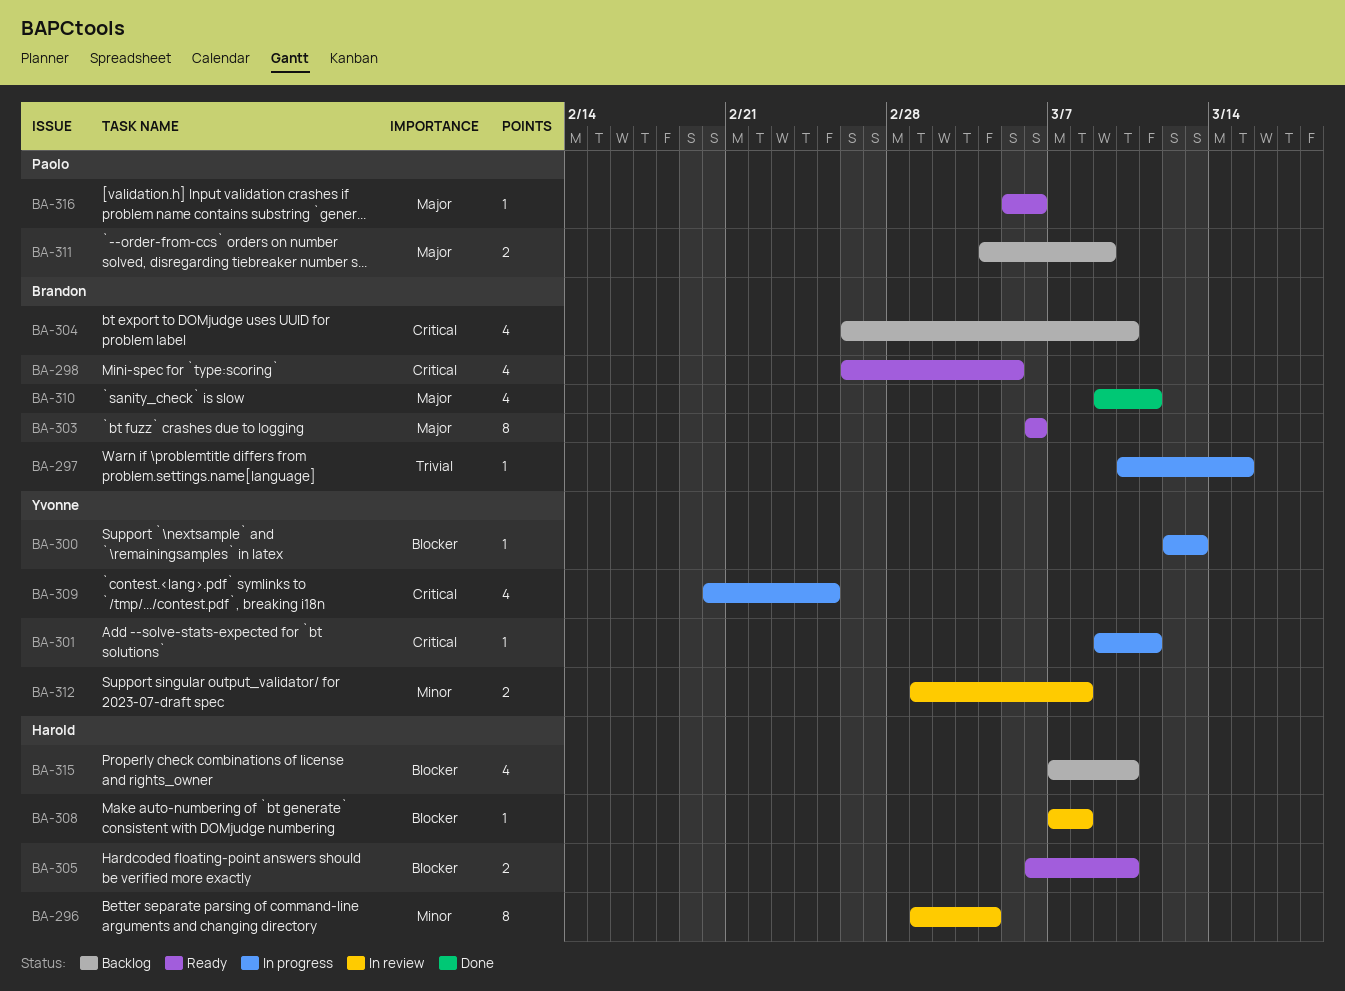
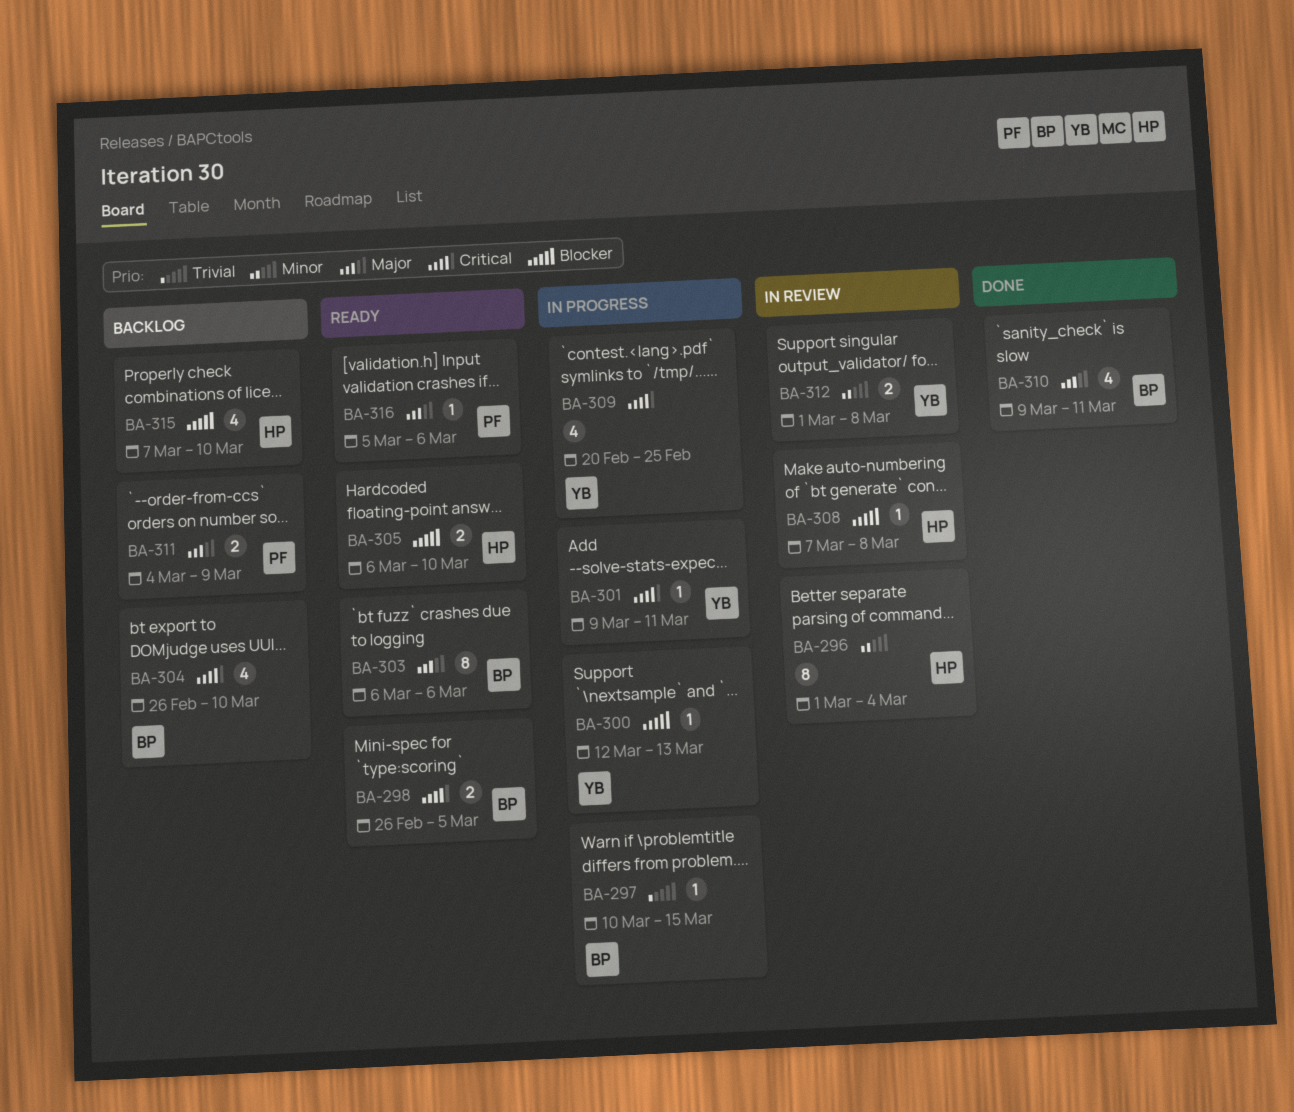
BA-298, estimate: 4 -> 2

